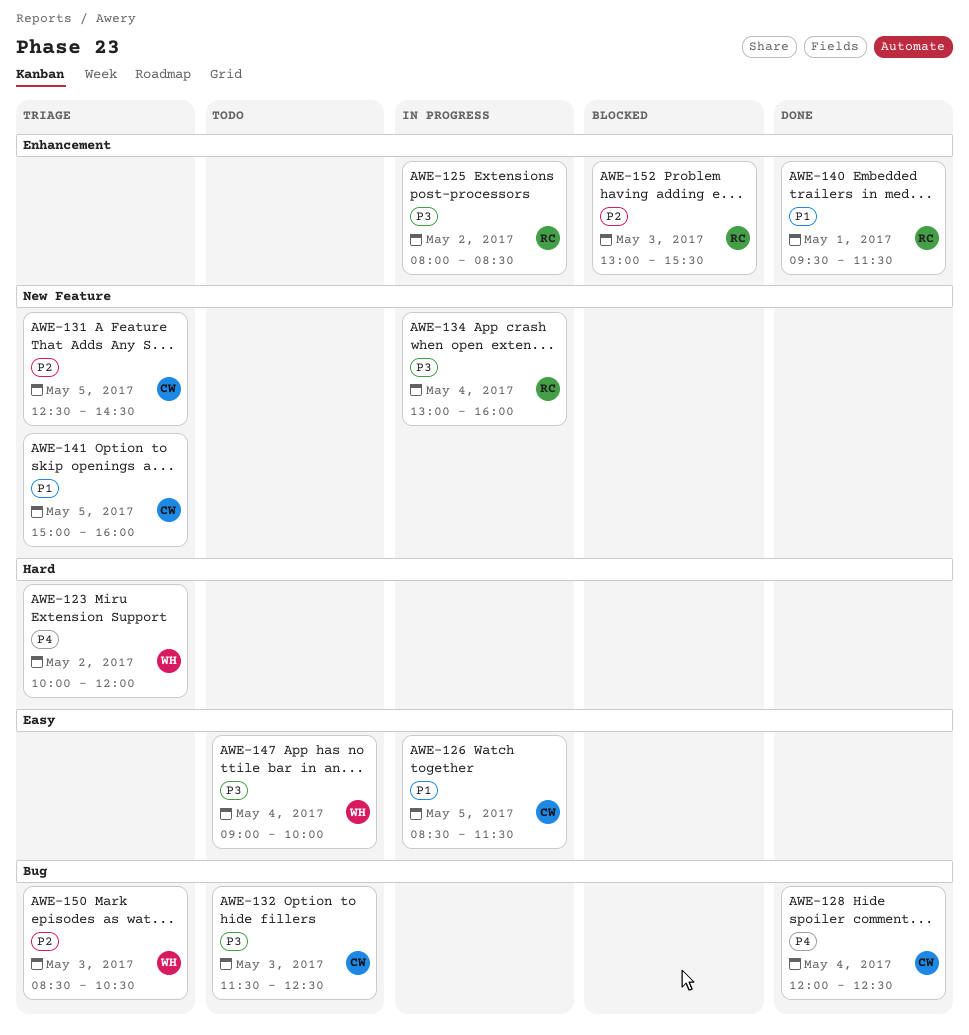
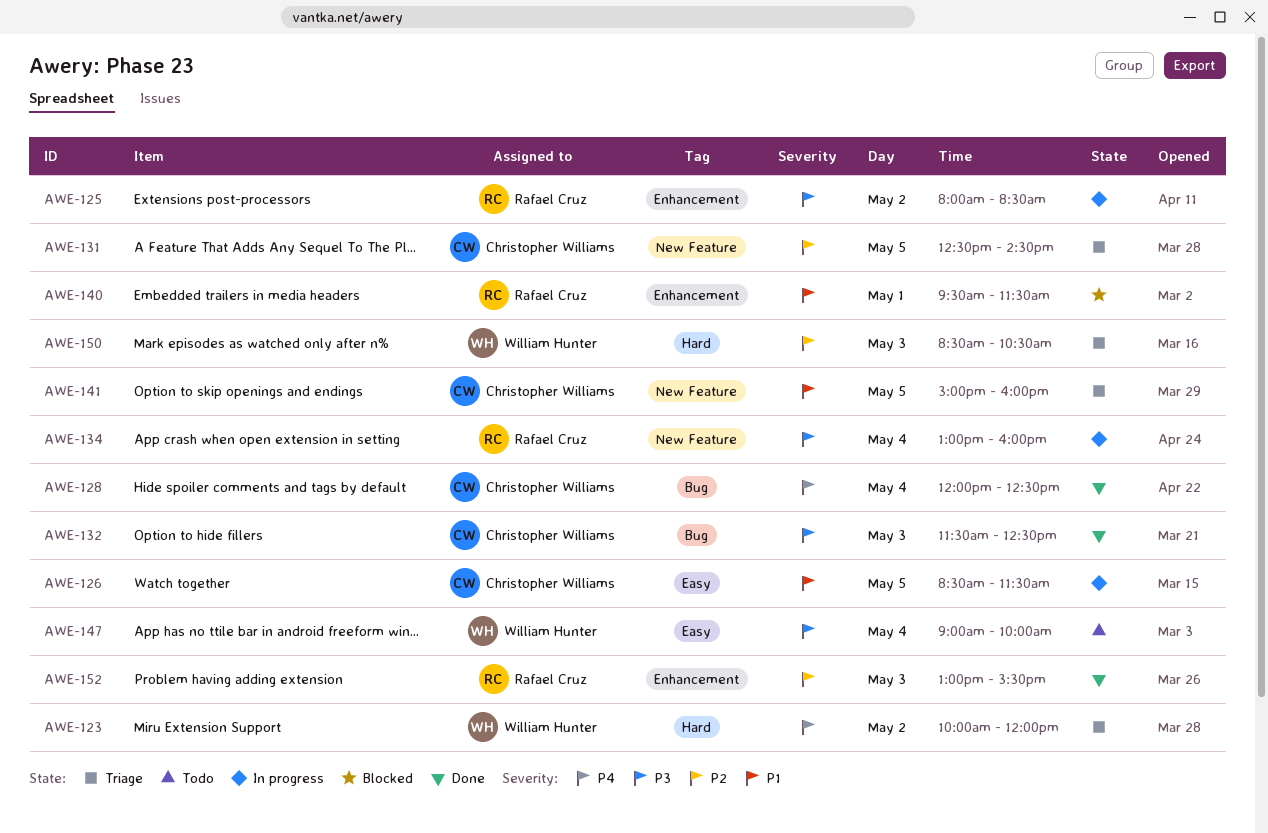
AWE-132, status: Todo -> Done
AWE-140, status: Done -> Blocked
AWE-150, label: Bug -> Hard
AWE-152, status: Blocked -> Done

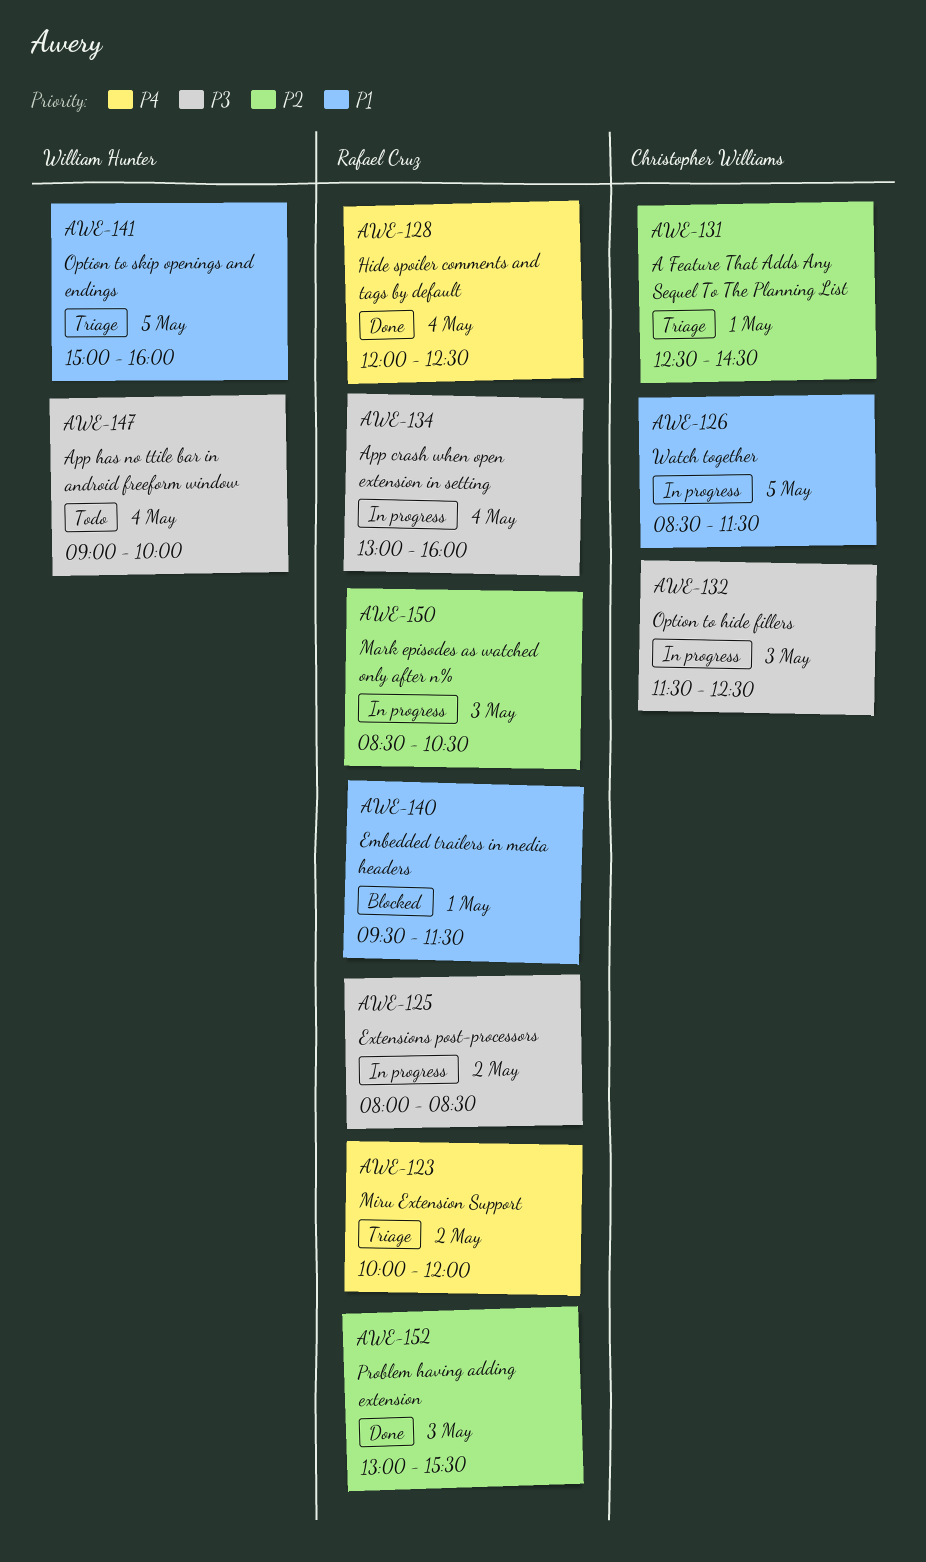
AWE-123, owner: William Hunter -> Rafael Cruz
AWE-128, owner: Christopher Williams -> Rafael Cruz
AWE-131, day: May 5 -> May 1
AWE-132, status: Done -> In progress
AWE-141, owner: Christopher Williams -> William Hunter
AWE-150, status: Triage -> In progress
AWE-150, owner: William Hunter -> Rafael Cruz

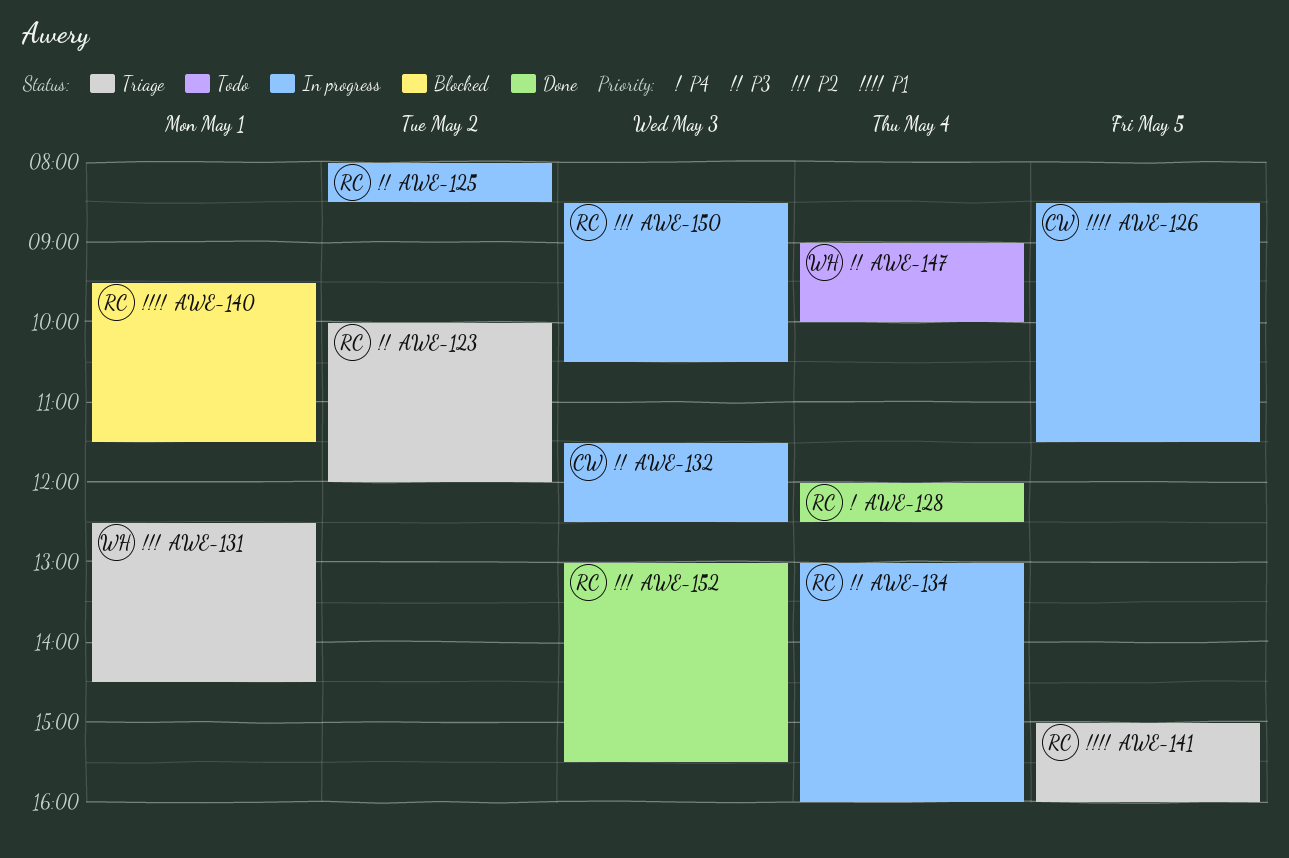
AWE-123, priority: P4 -> P3
AWE-131, owner: Christopher Williams -> William Hunter
AWE-141, owner: William Hunter -> Rafael Cruz

